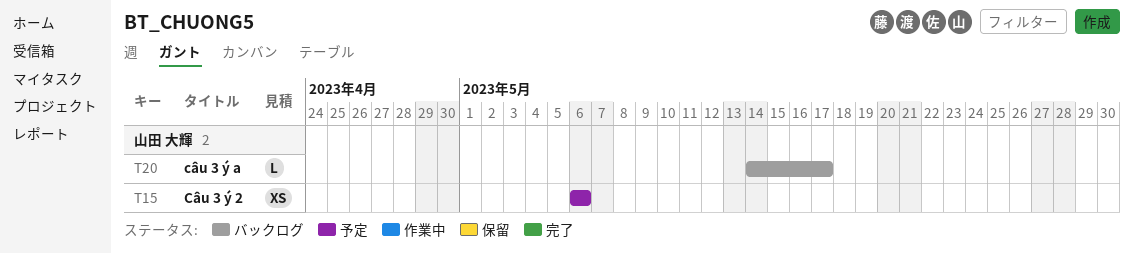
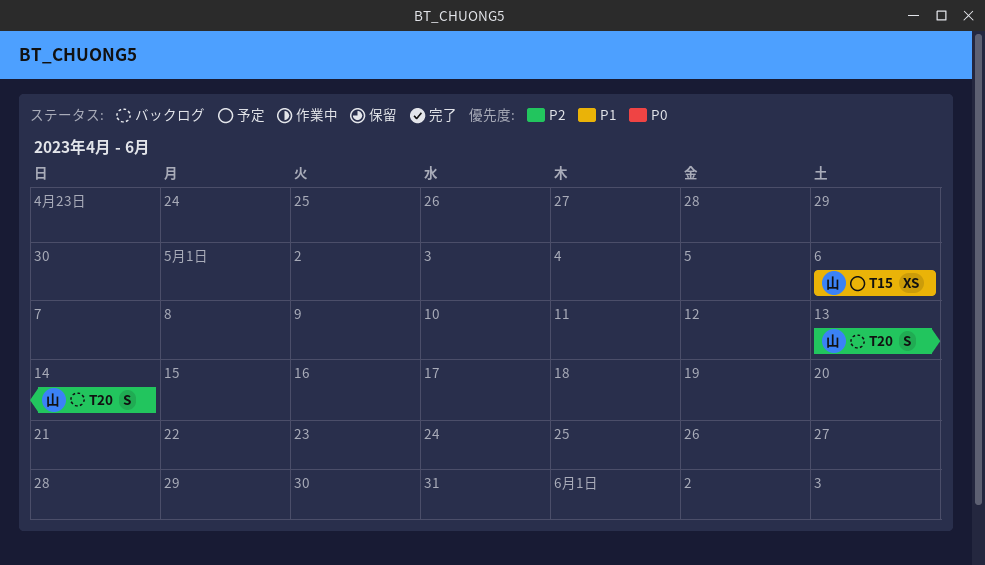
T20, estimate: L -> S
T20, start: May 14 -> May 13
T20, due: May 17 -> May 14

